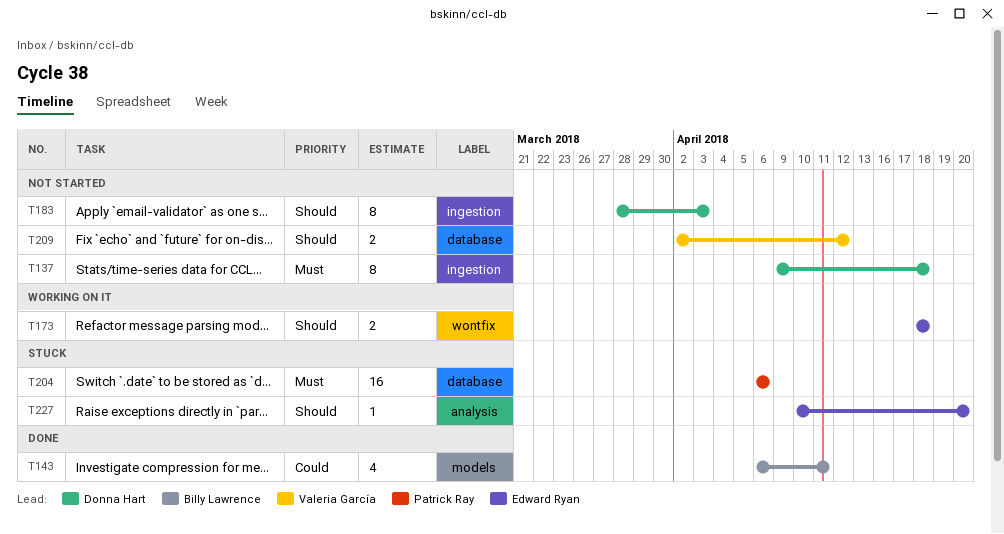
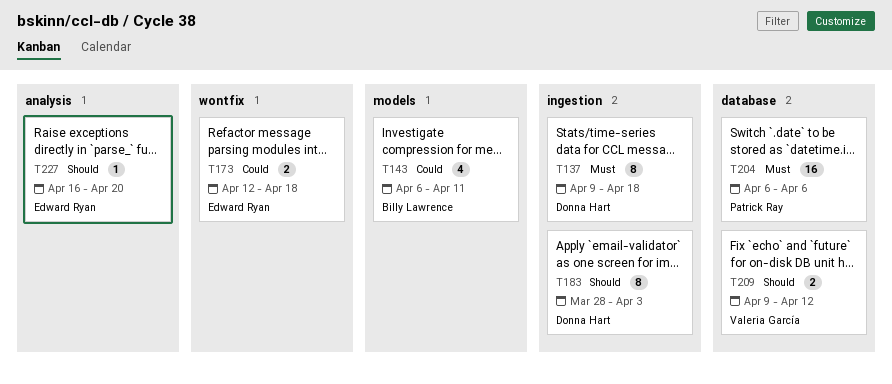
T173, priority: Should -> Could
T173, start: Apr 18 -> Apr 12
T209, start: Apr 2 -> Apr 9
T227, start: Apr 10 -> Apr 16

